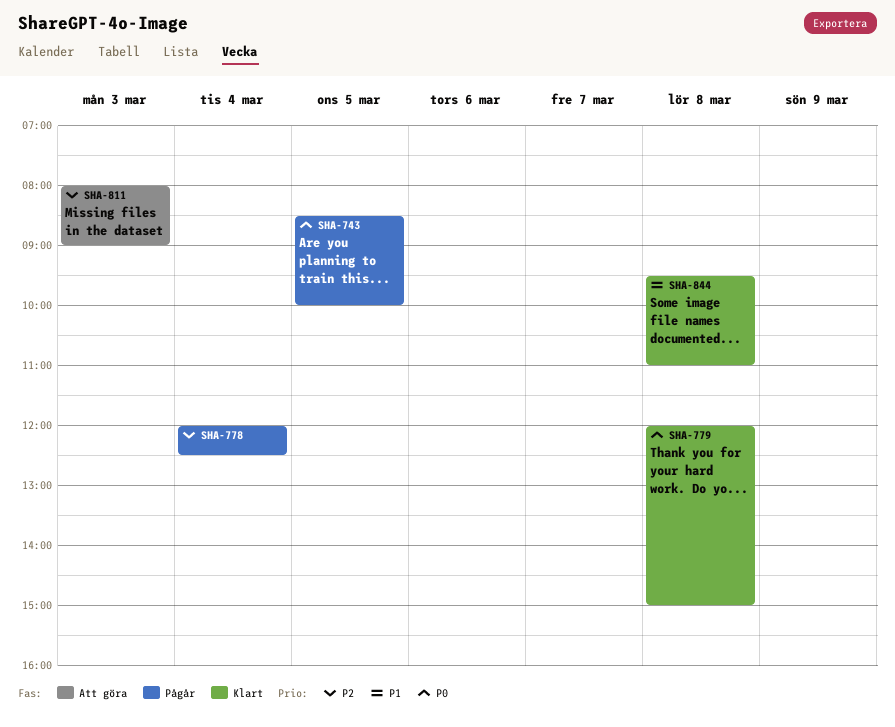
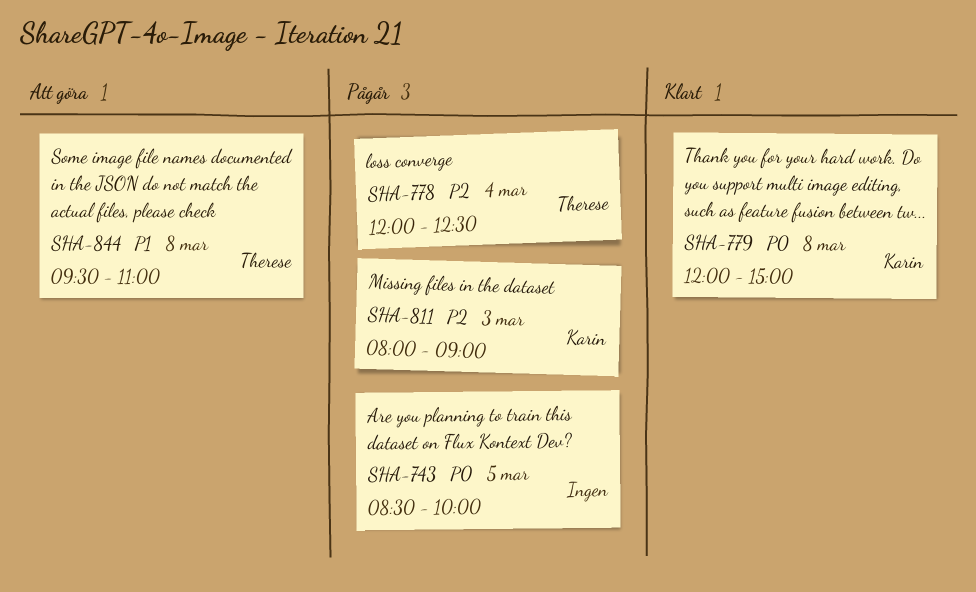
SHA-811, status: Att göra -> Pågår
SHA-844, status: Klart -> Att göra

